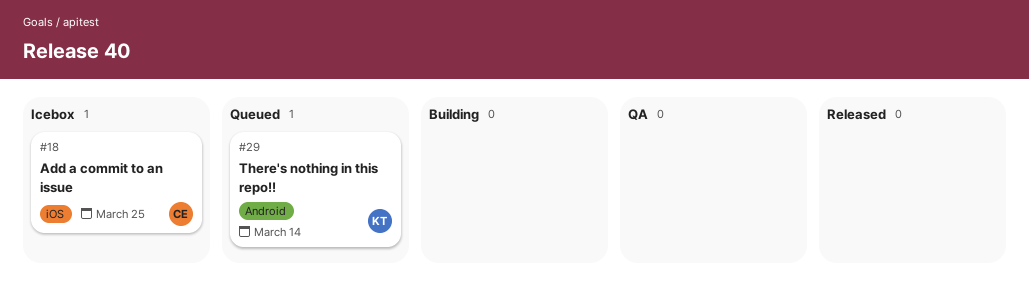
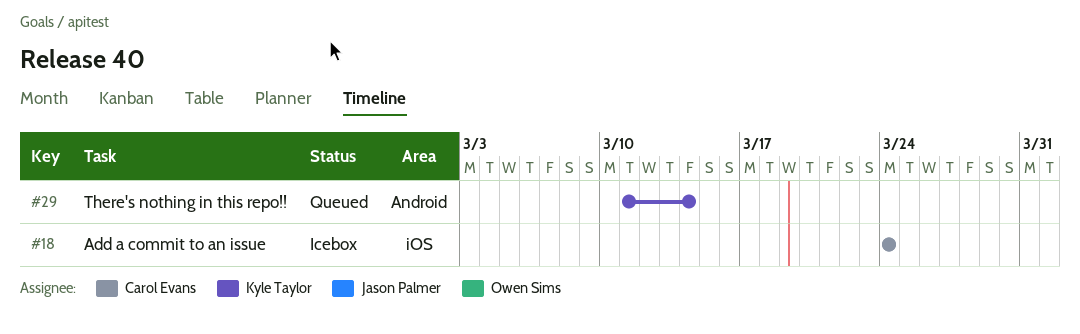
#18, due: Mar 25 -> Mar 24

